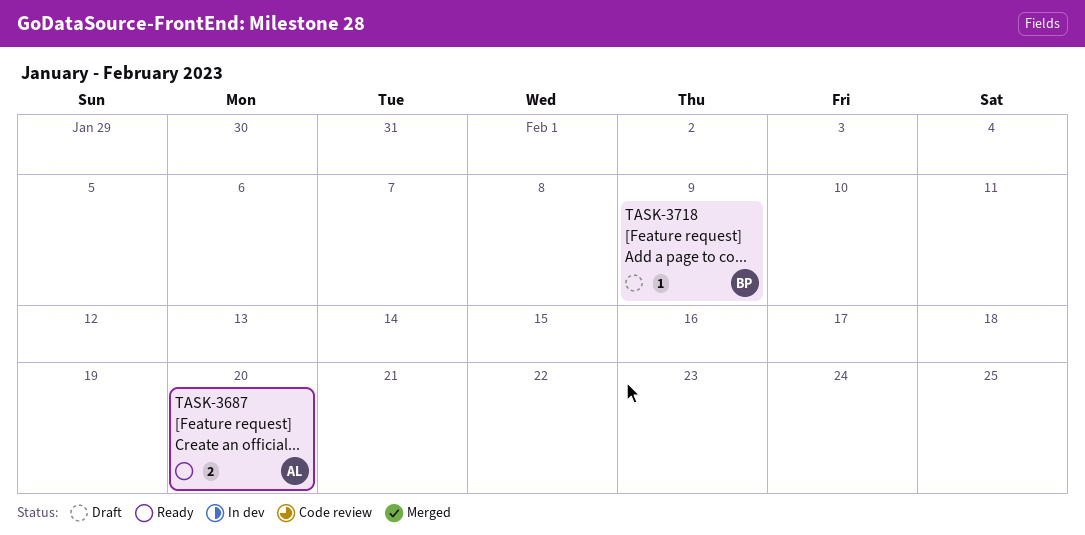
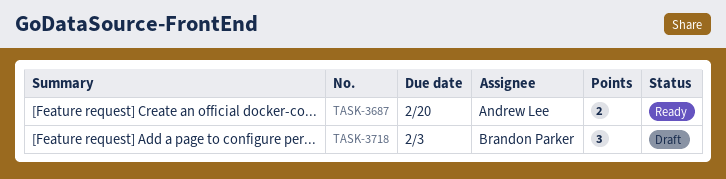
TASK-3718, estimate: 1 -> 3
TASK-3718, due: Feb 9 -> Feb 3

